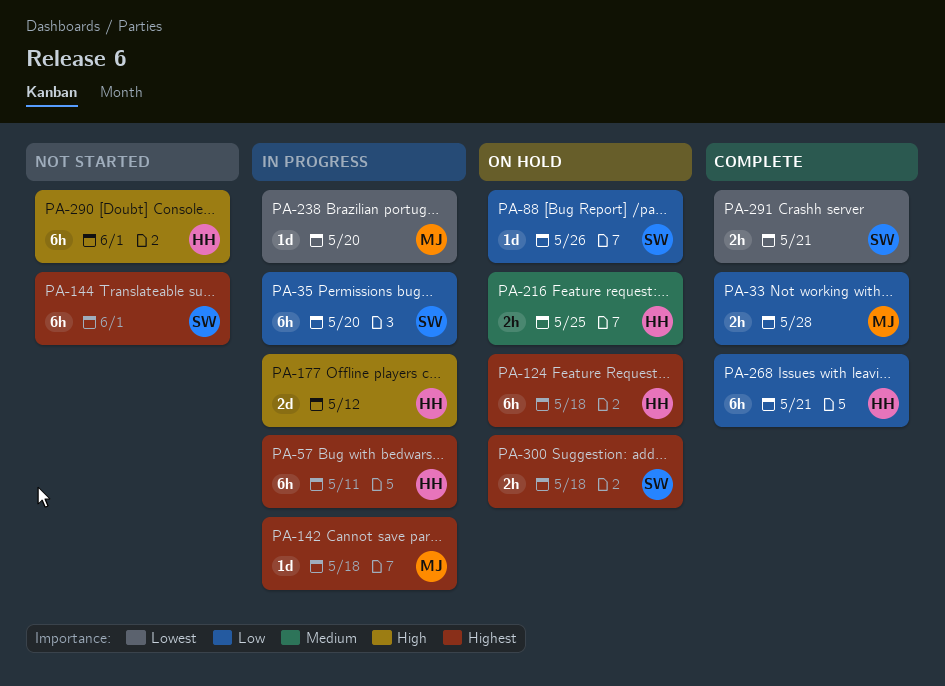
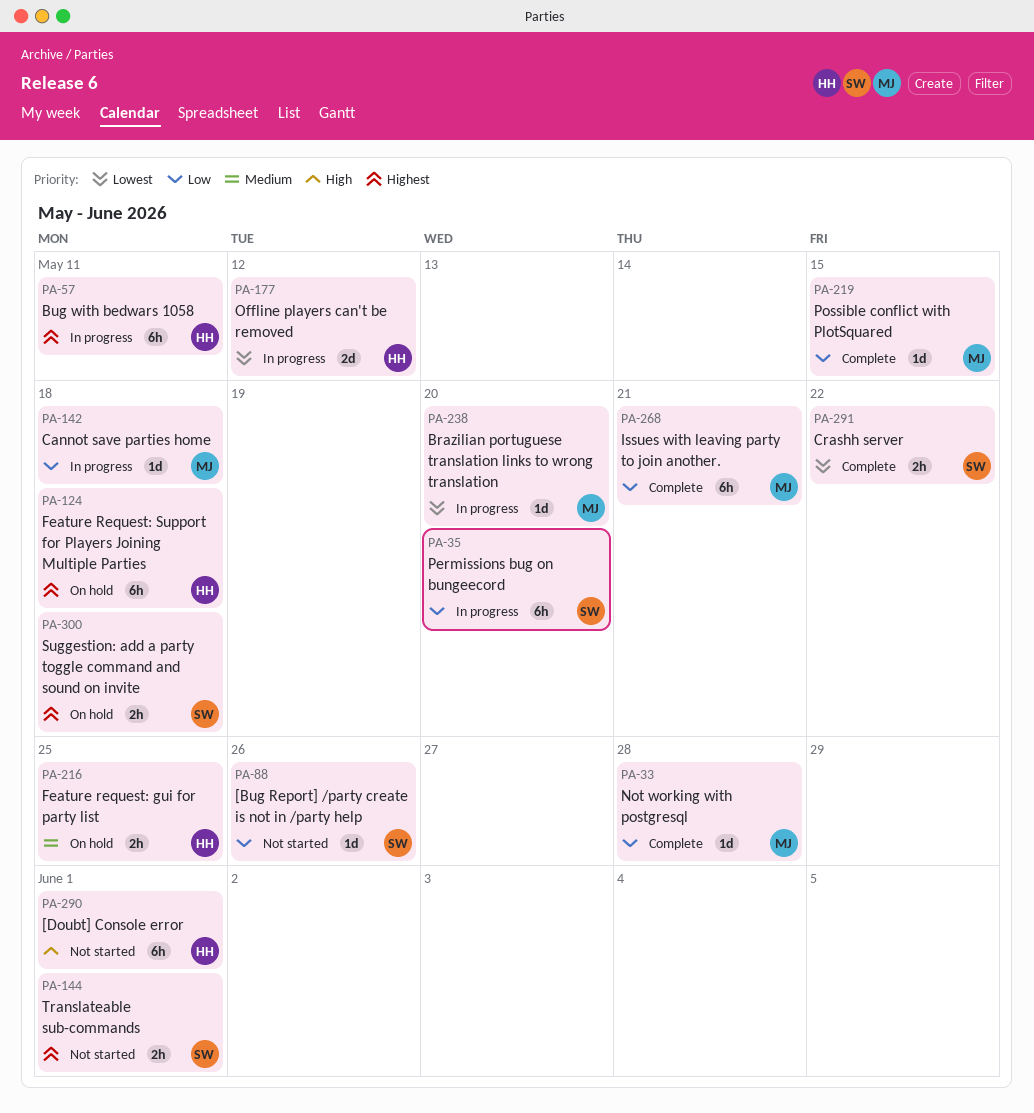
PA-33, estimate: 2h -> 1d
PA-88, status: On hold -> Not started
PA-142, priority: Highest -> Low
PA-144, estimate: 6h -> 2h
PA-177, priority: High -> Lowest
PA-219: none -> present
PA-268, owner: HH -> MJ
PA-291, due: May 21 -> May 22

